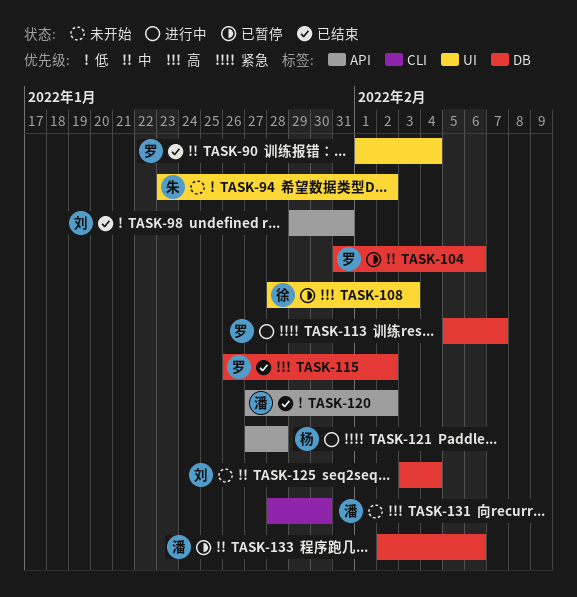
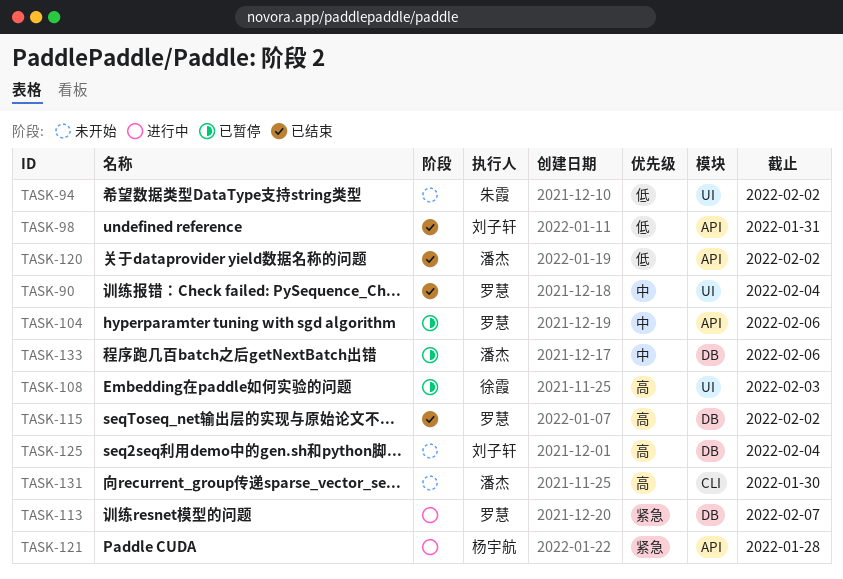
TASK-104, label: DB -> API
TASK-125, priority: 中 -> 高

